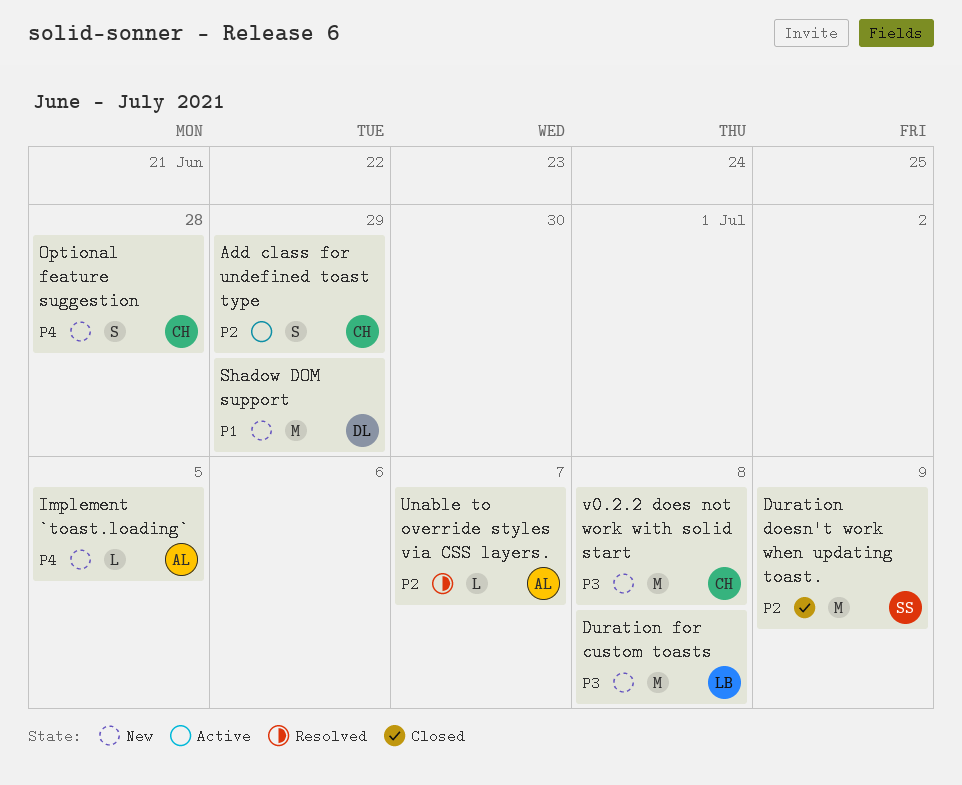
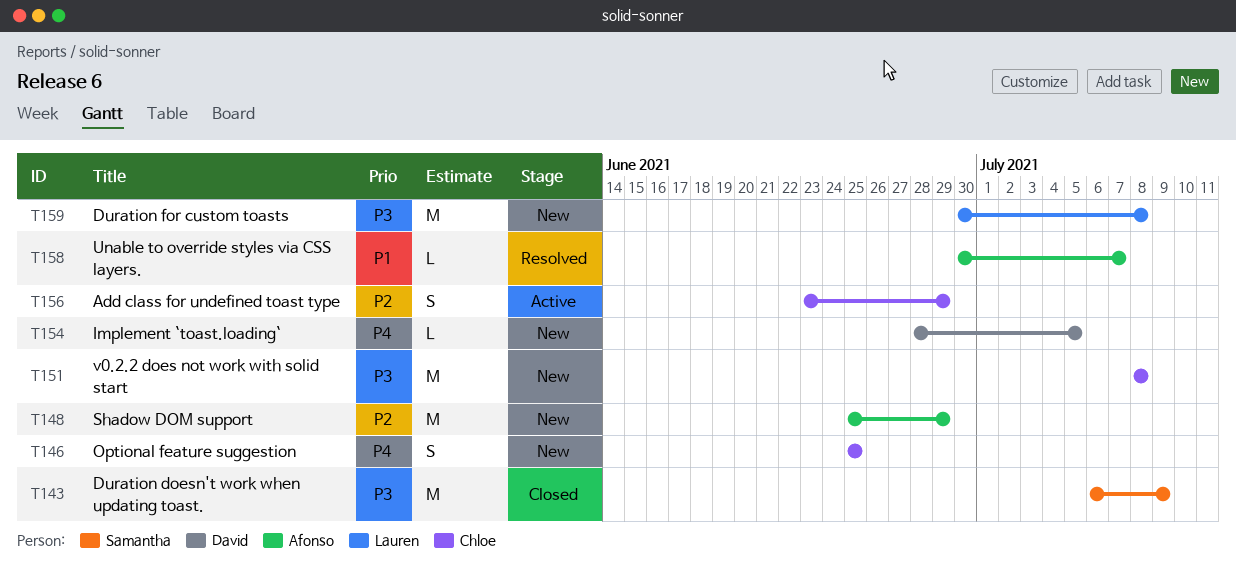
Duration doesn't work when updating toast., priority: P2 -> P3
Implement `toast.loading`, owner: Afonso -> David
Optional feature suggestion, due: Jun 28 -> Jun 25
Shadow DOM support, owner: David -> Afonso
Shadow DOM support, priority: P1 -> P2
Unable to override styles via CSS layers., priority: P2 -> P1

